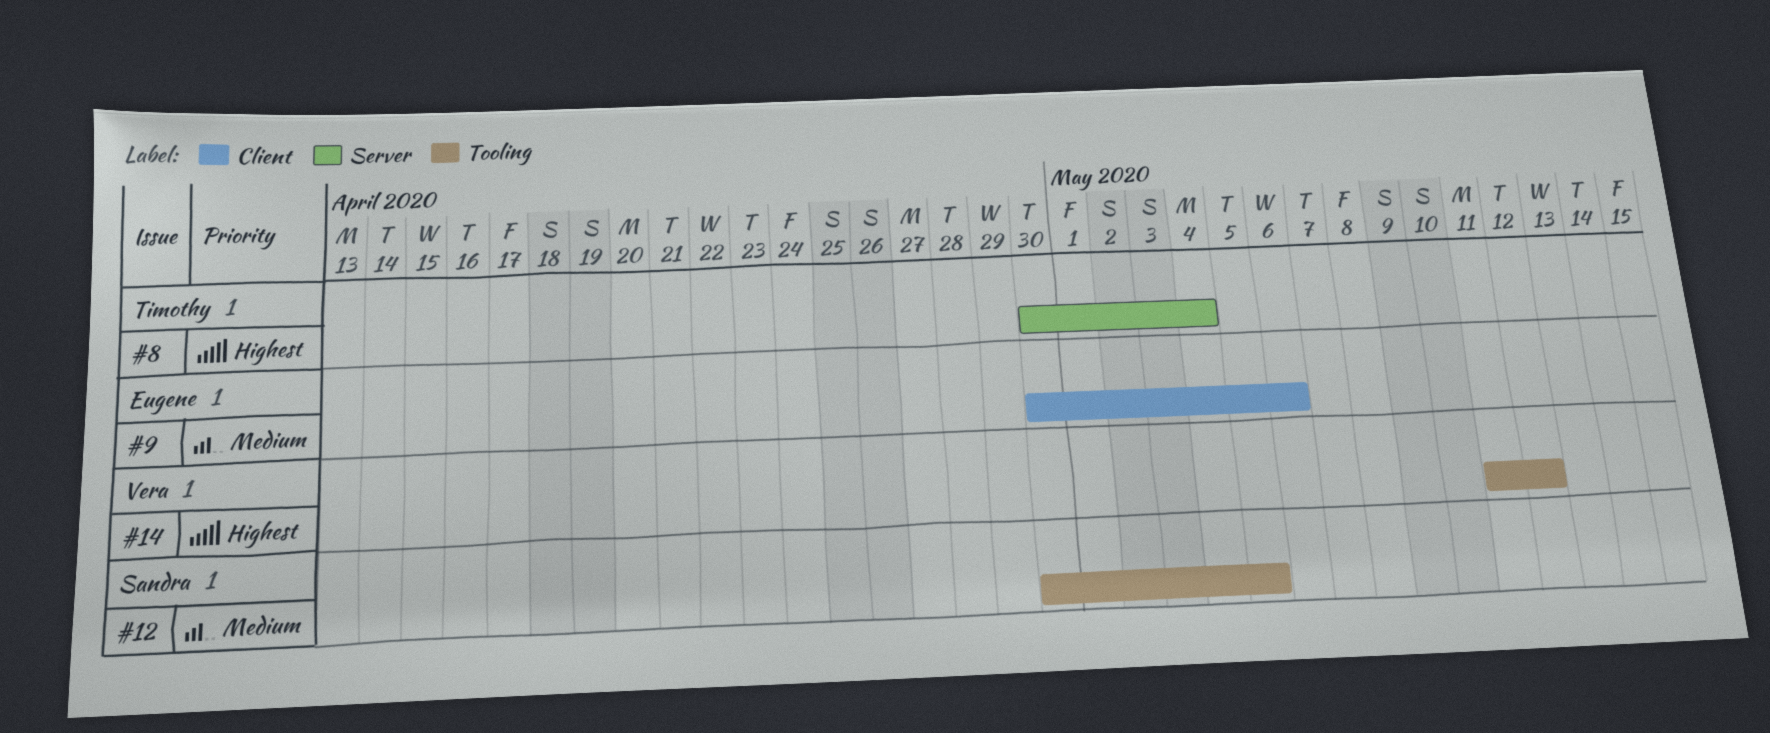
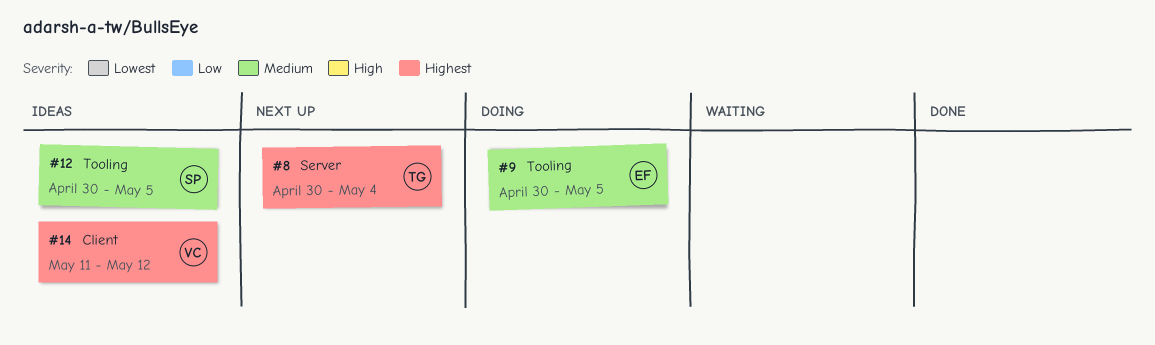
#9, label: Client -> Tooling
#9, due: May 6 -> May 5
#14, label: Tooling -> Client

